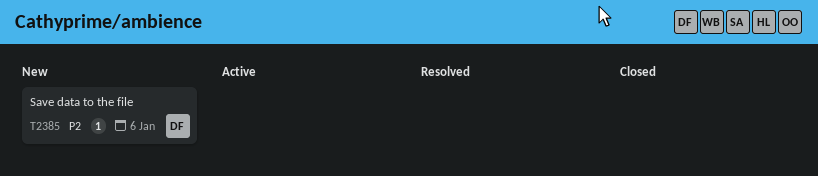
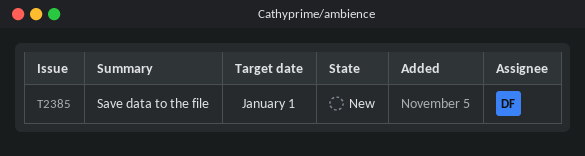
T2385, due: Jan 6 -> Jan 1

